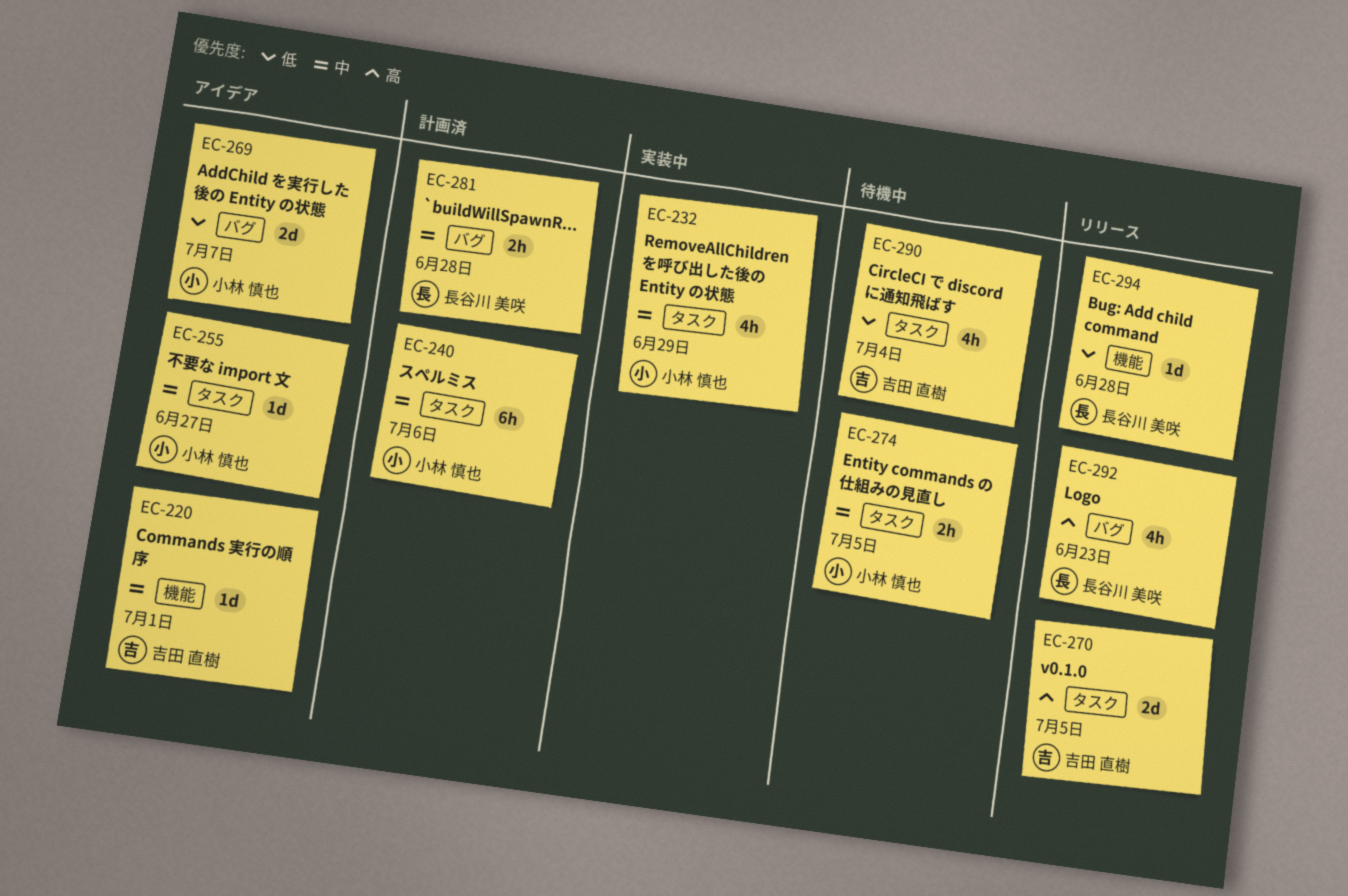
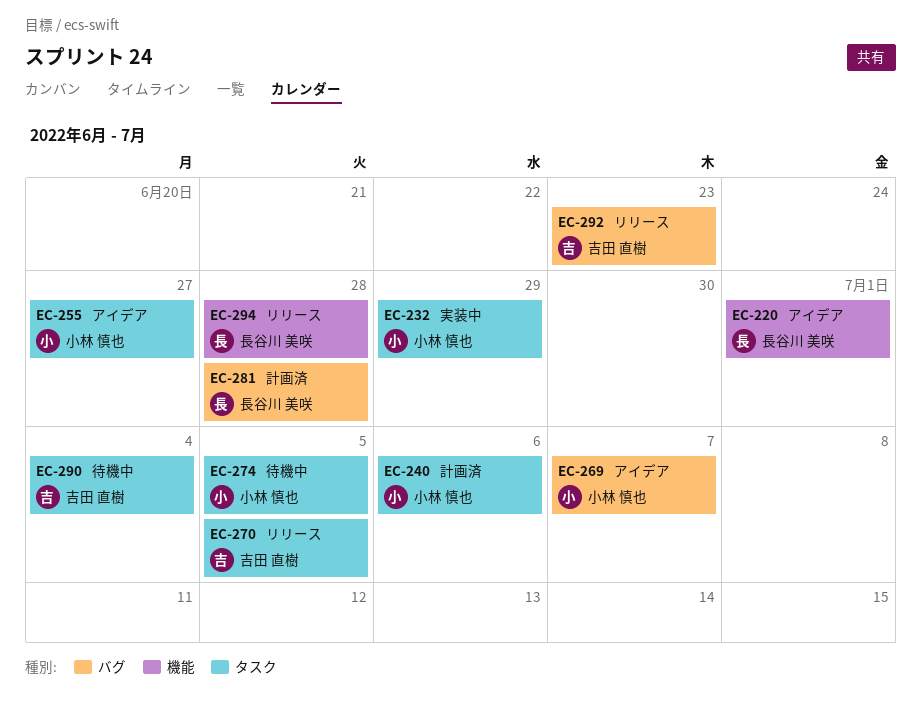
EC-220, owner: 吉田 直樹 -> 長谷川 美咲
EC-292, owner: 長谷川 美咲 -> 吉田 直樹

